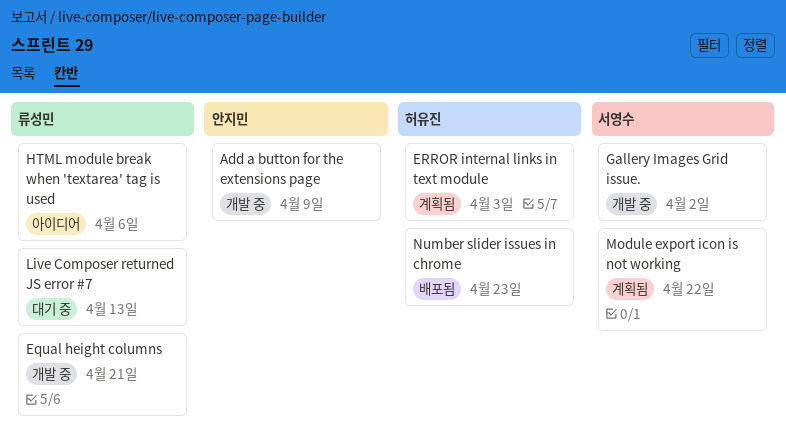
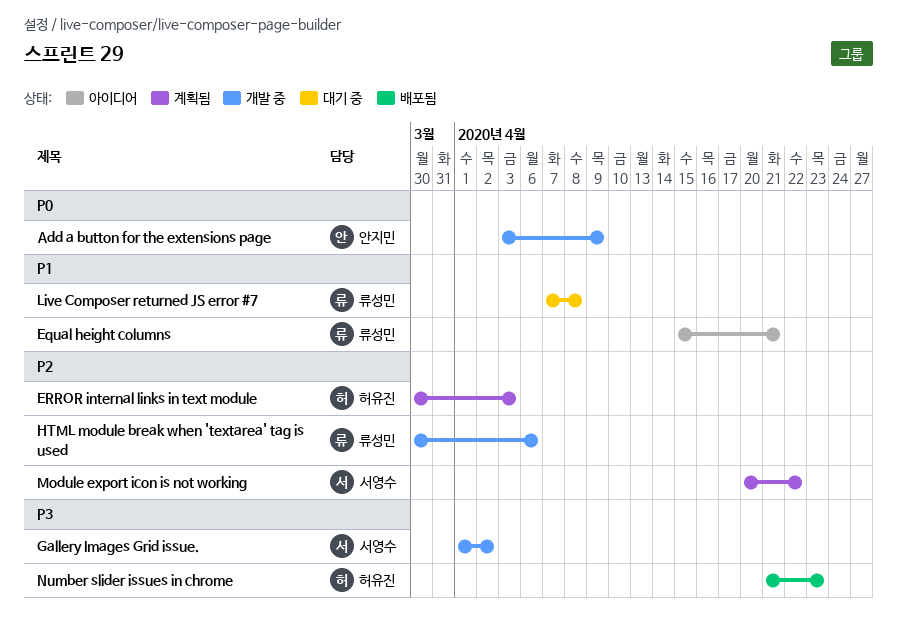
Equal height columns, status: 개발 중 -> 아이디어
HTML module break when 'textarea' tag is used, status: 아이디어 -> 개발 중
Live Composer returned JS error #7, due: Apr 13 -> Apr 8

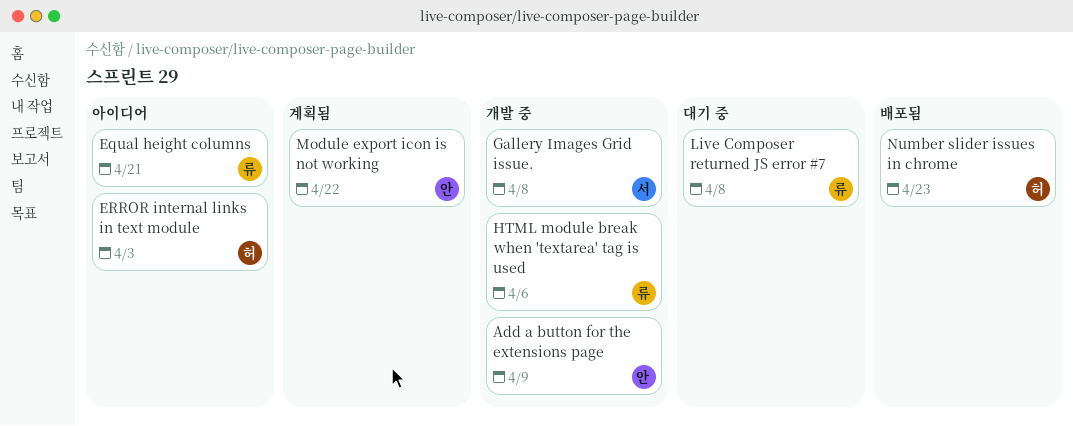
ERROR internal links in text module, status: 계획됨 -> 아이디어
Gallery Images Grid issue., due: Apr 2 -> Apr 8
Module export icon is not working, owner: 서영수 -> 안지민

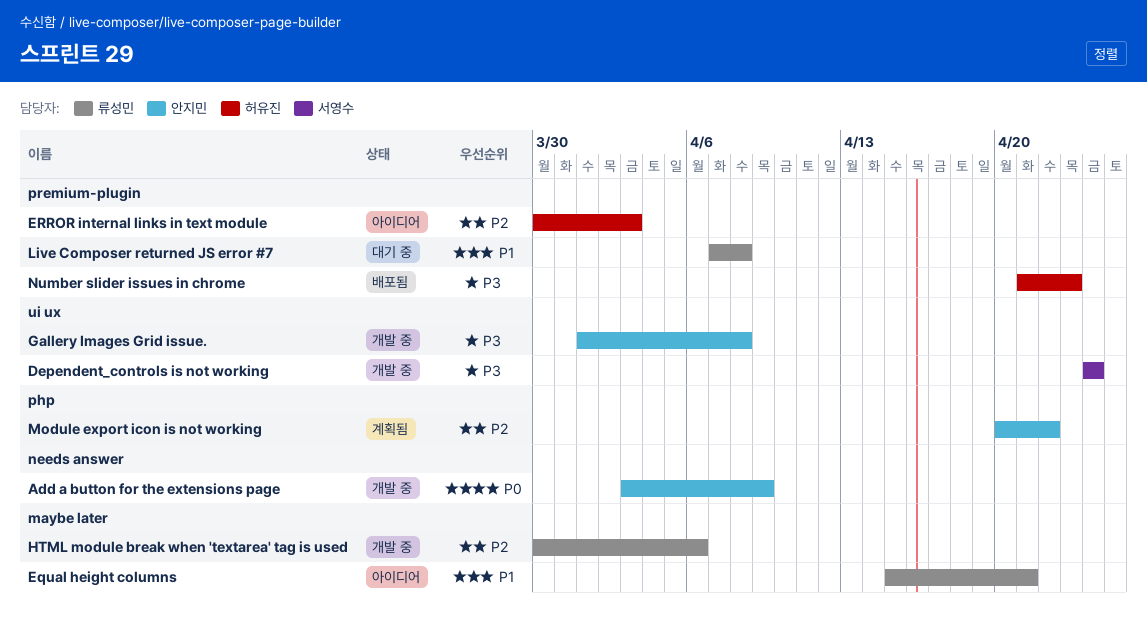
Dependent_controls is not working: none -> present
Gallery Images Grid issue., owner: 서영수 -> 안지민

